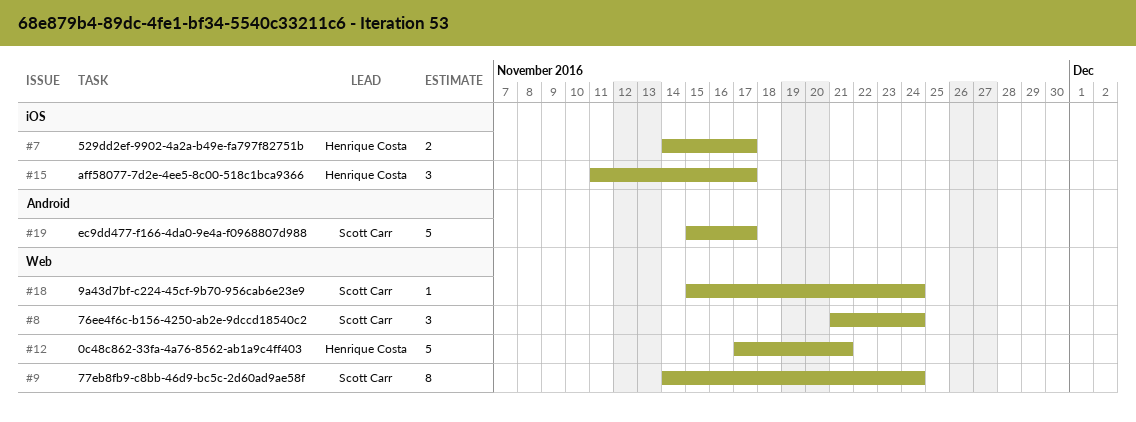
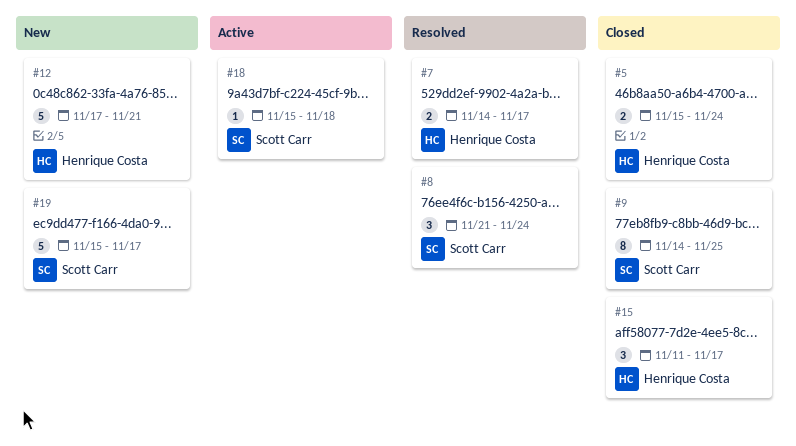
#5: none -> present
#9, due: Nov 24 -> Nov 25
#18, due: Nov 24 -> Nov 18

